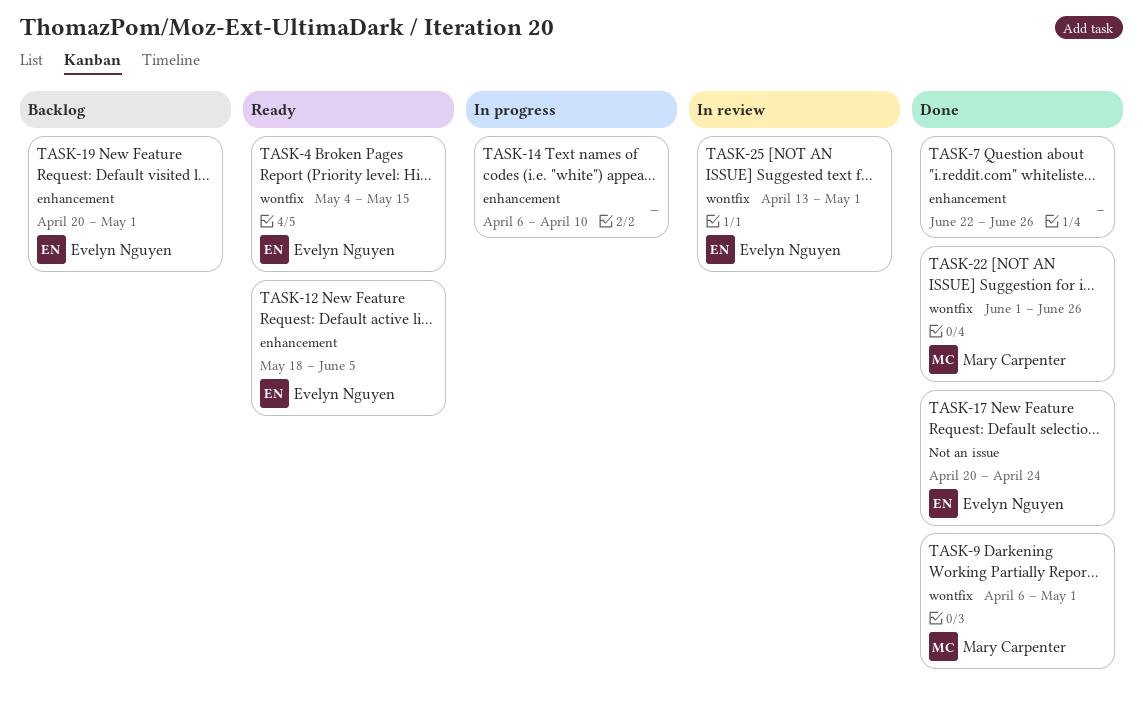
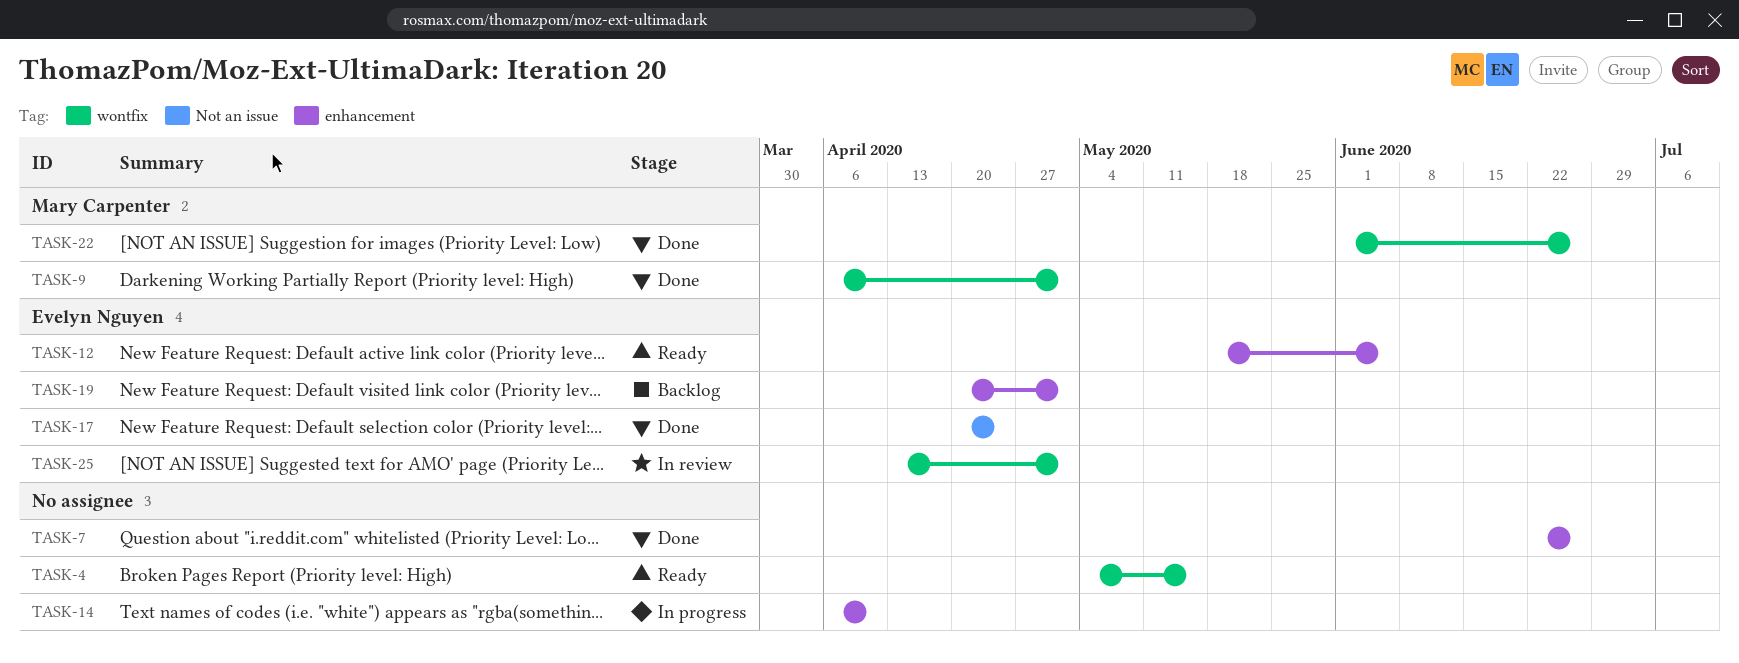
TASK-4, owner: Evelyn Nguyen -> none

